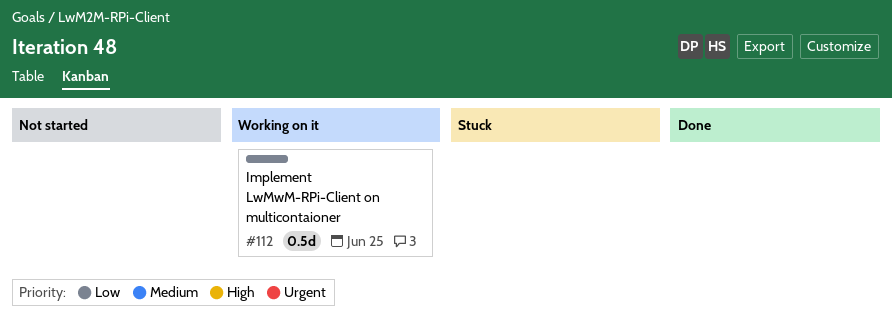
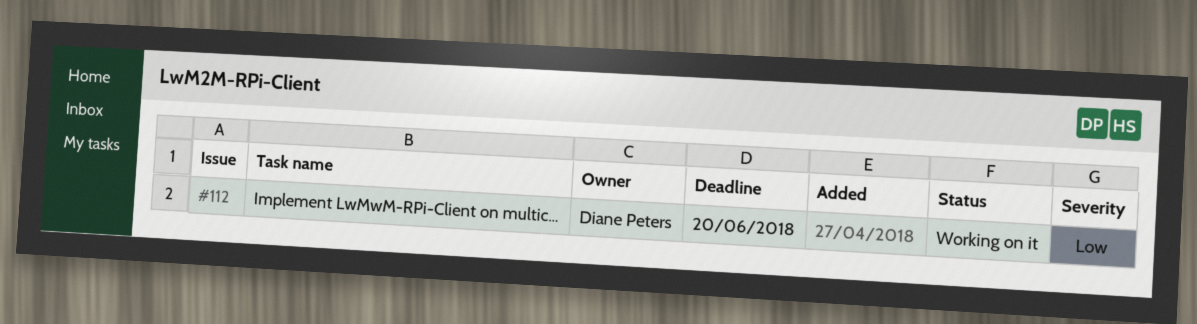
#112, due: Jun 25 -> Jun 20

